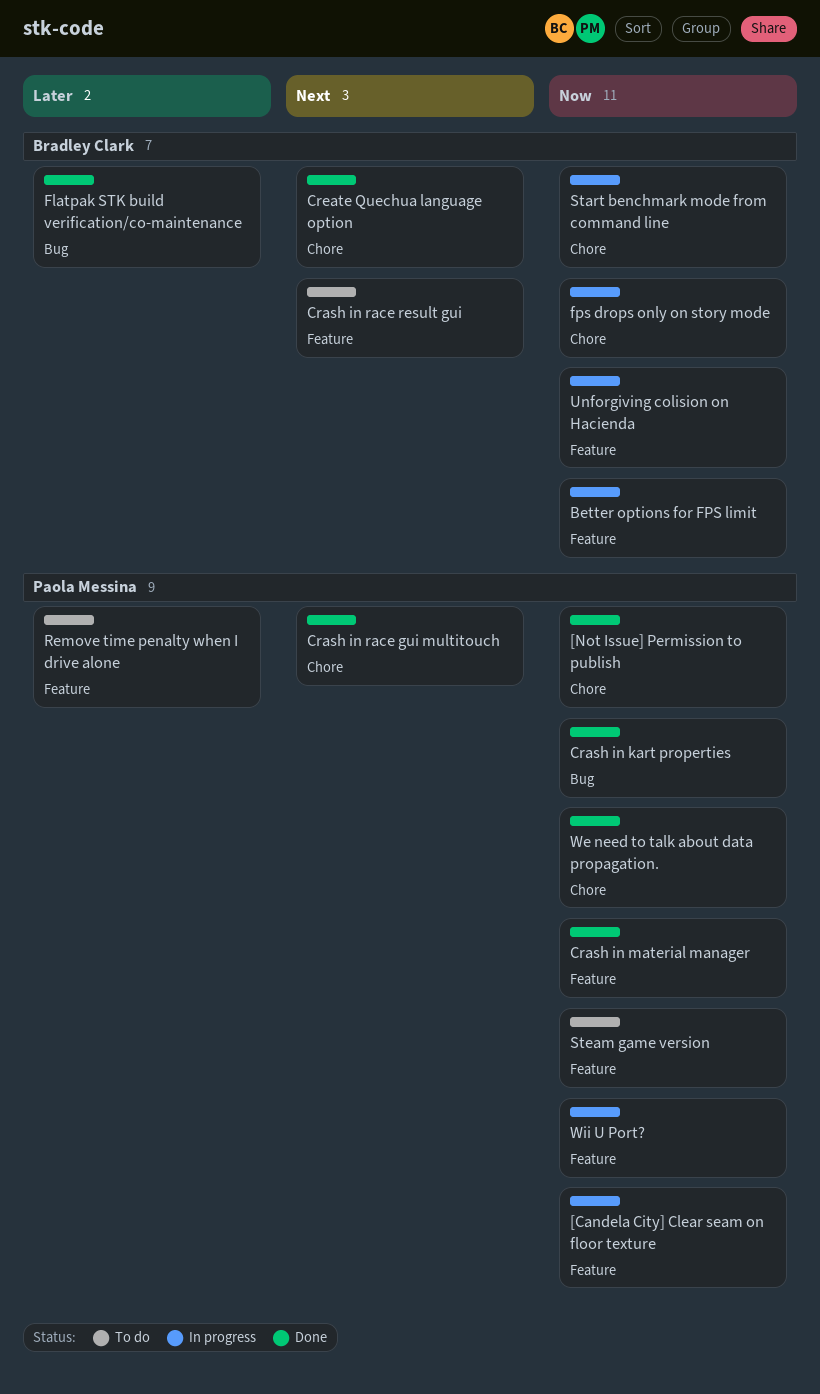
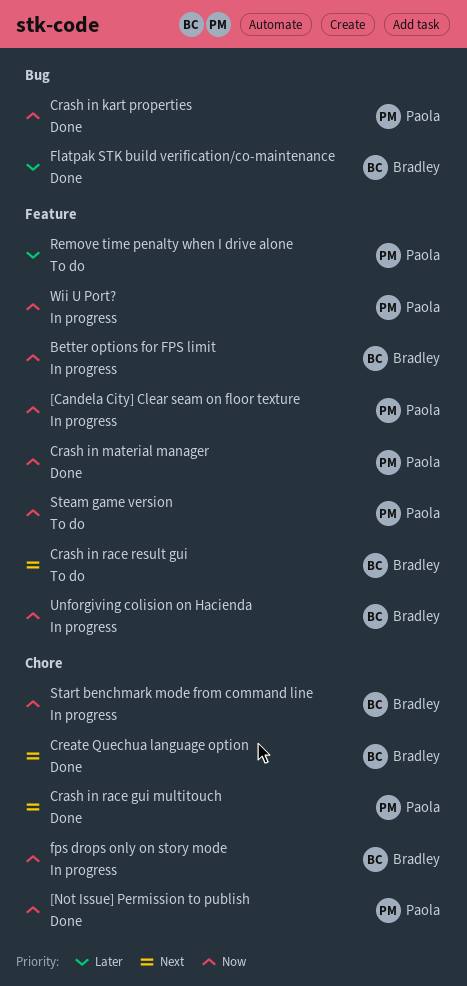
We need to talk about data propagation.: present -> none

